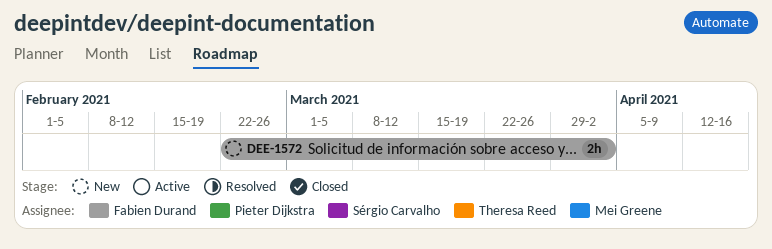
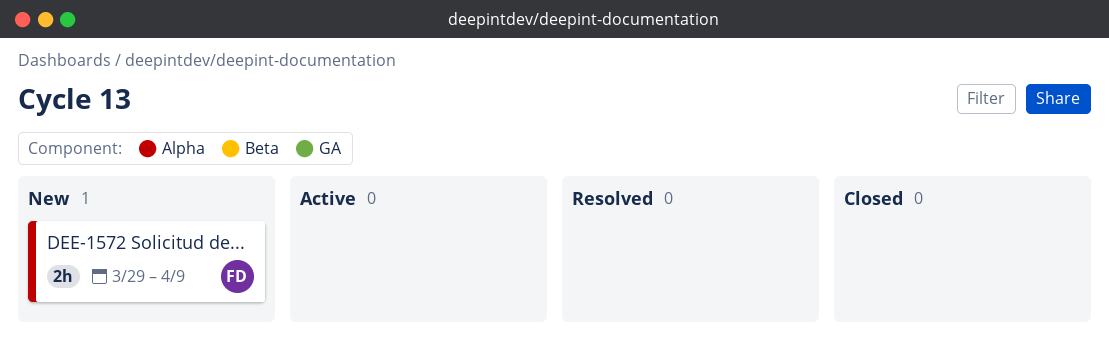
DEE-1572, start: Feb 22 -> Mar 29
DEE-1572, due: Apr 2 -> Apr 9

